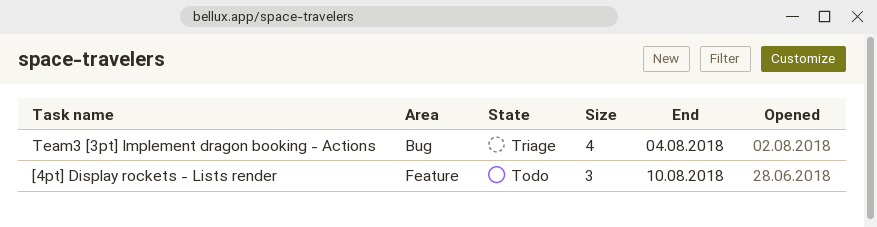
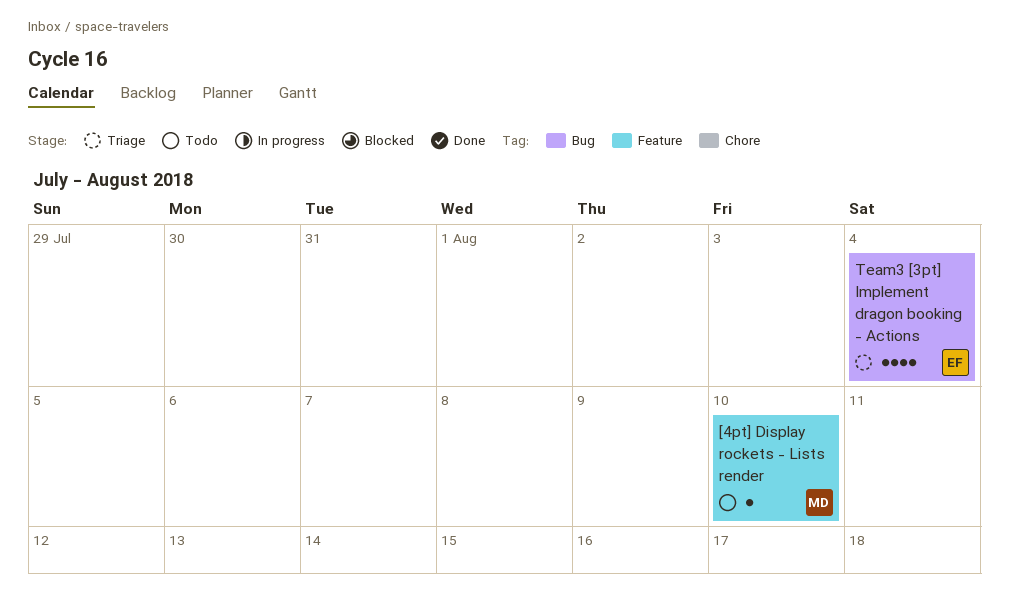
[4pt] Display rockets - Lists render, estimate: 3 -> 1

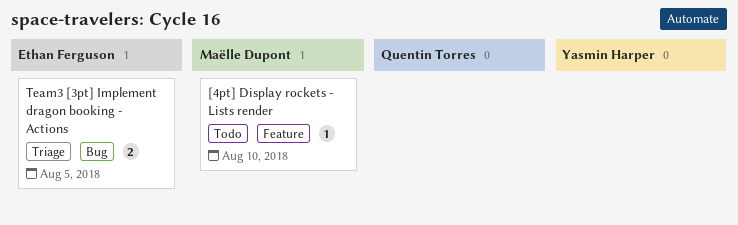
Team3 [3pt] Implement dragon booking - Actions, estimate: 4 -> 2
Team3 [3pt] Implement dragon booking - Actions, due: Aug 4 -> Aug 5

